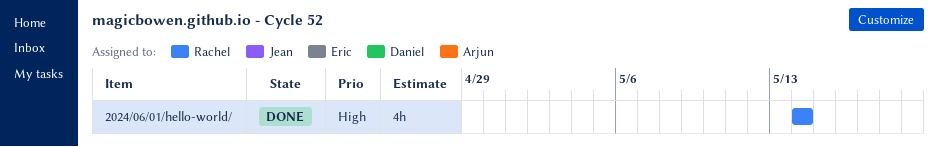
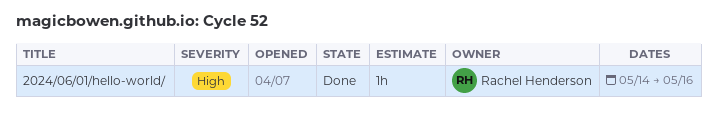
2024/06/01/hello-world/, estimate: 4h -> 1h
2024/06/01/hello-world/, due: May 14 -> May 16

